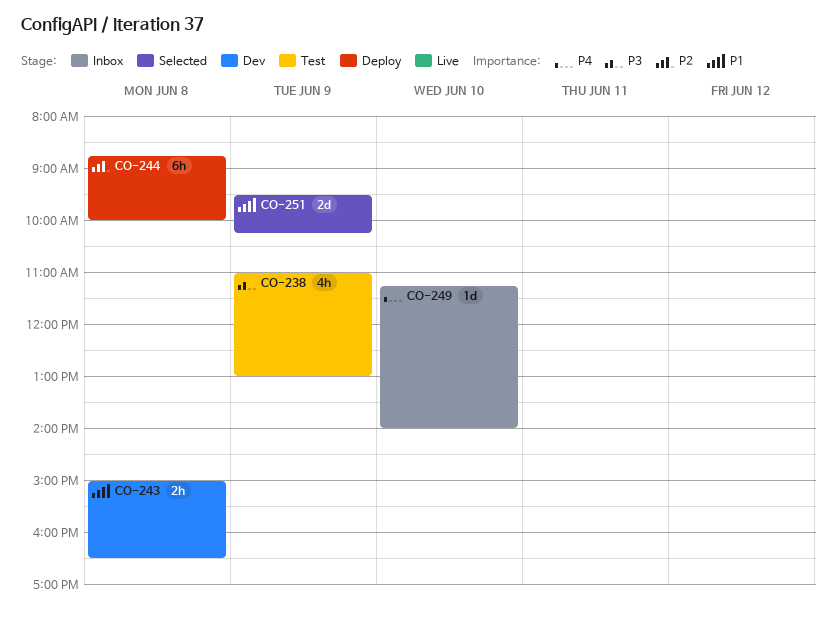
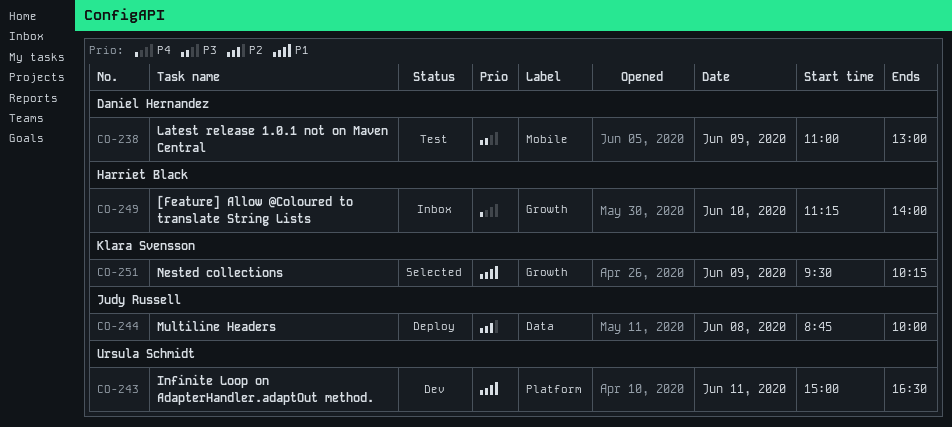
CO-243, day: Jun 8 -> Jun 11

